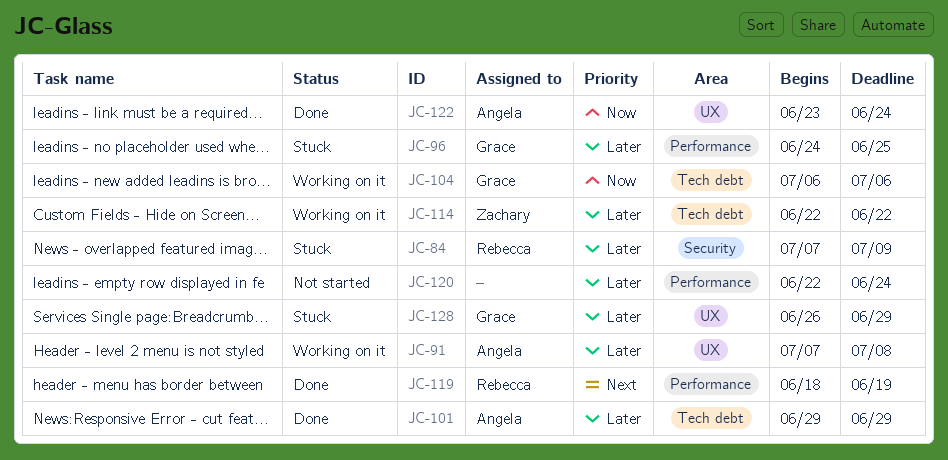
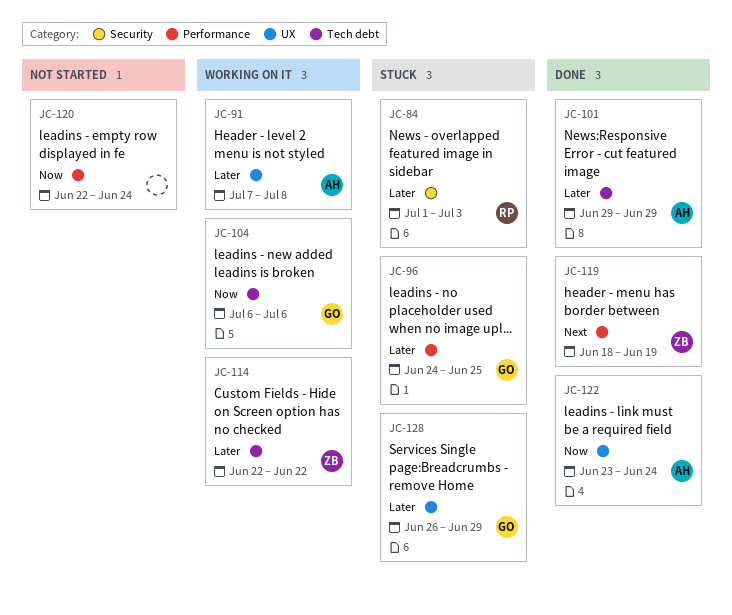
JC-84, start: Jul 7 -> Jul 1
JC-84, due: Jul 9 -> Jul 3
JC-119, owner: Rebecca -> Zachary
JC-120, priority: Later -> Now

